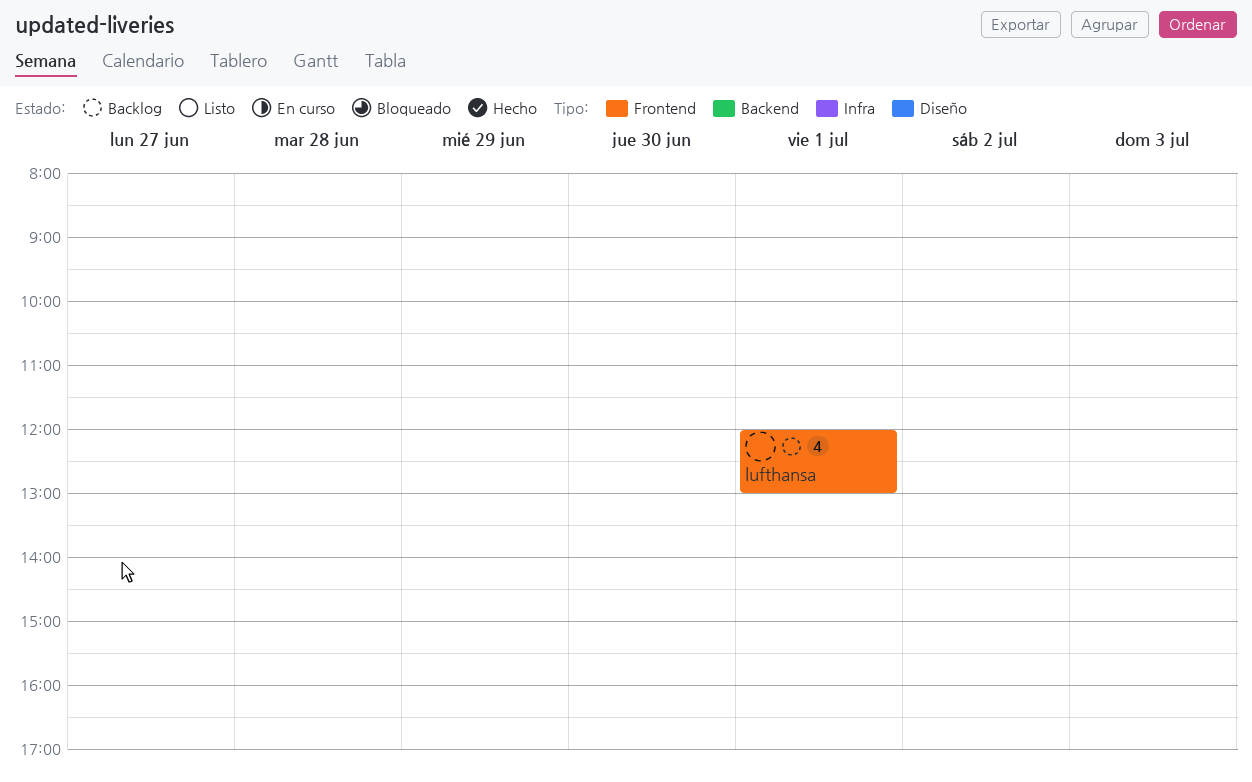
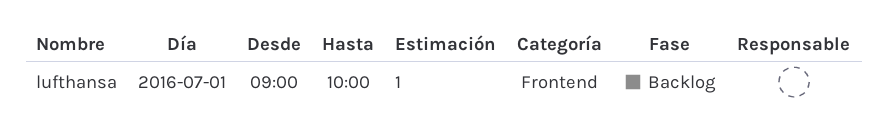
lufthansa, estimate: 4 -> 1
lufthansa, begins: 12:00 -> 09:00
lufthansa, ends: 13:00 -> 10:00

